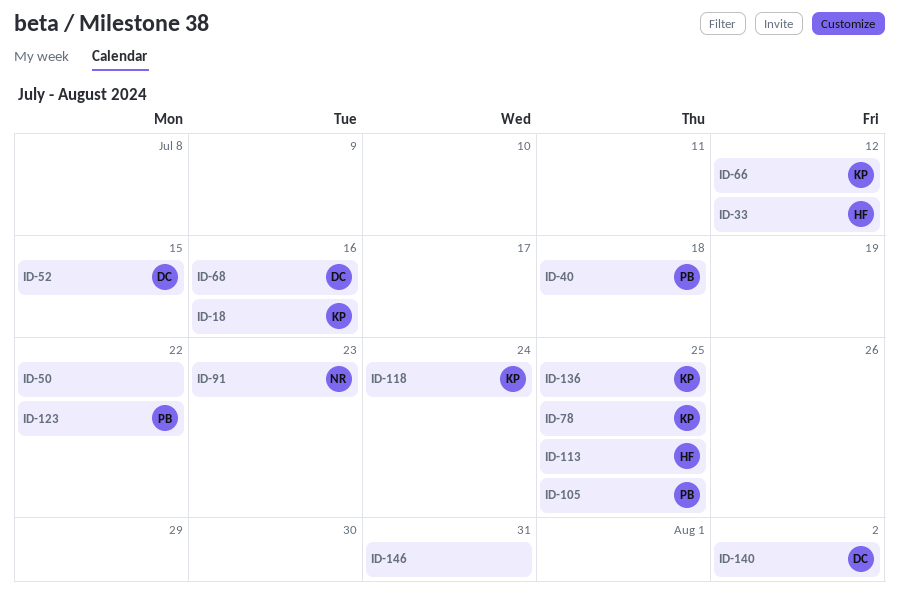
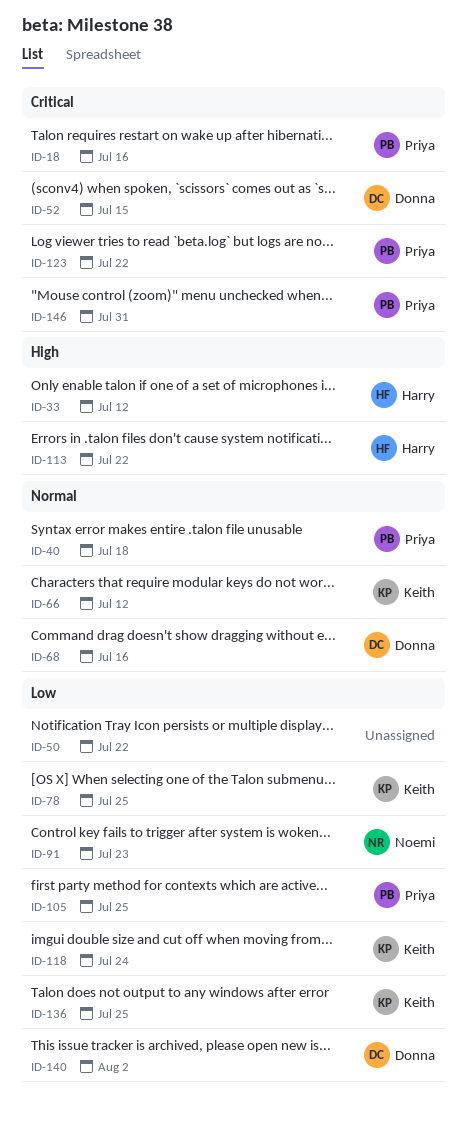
ID-18, owner: Keith -> Priya
ID-113, due: Jul 25 -> Jul 22
ID-146, owner: none -> Priya

